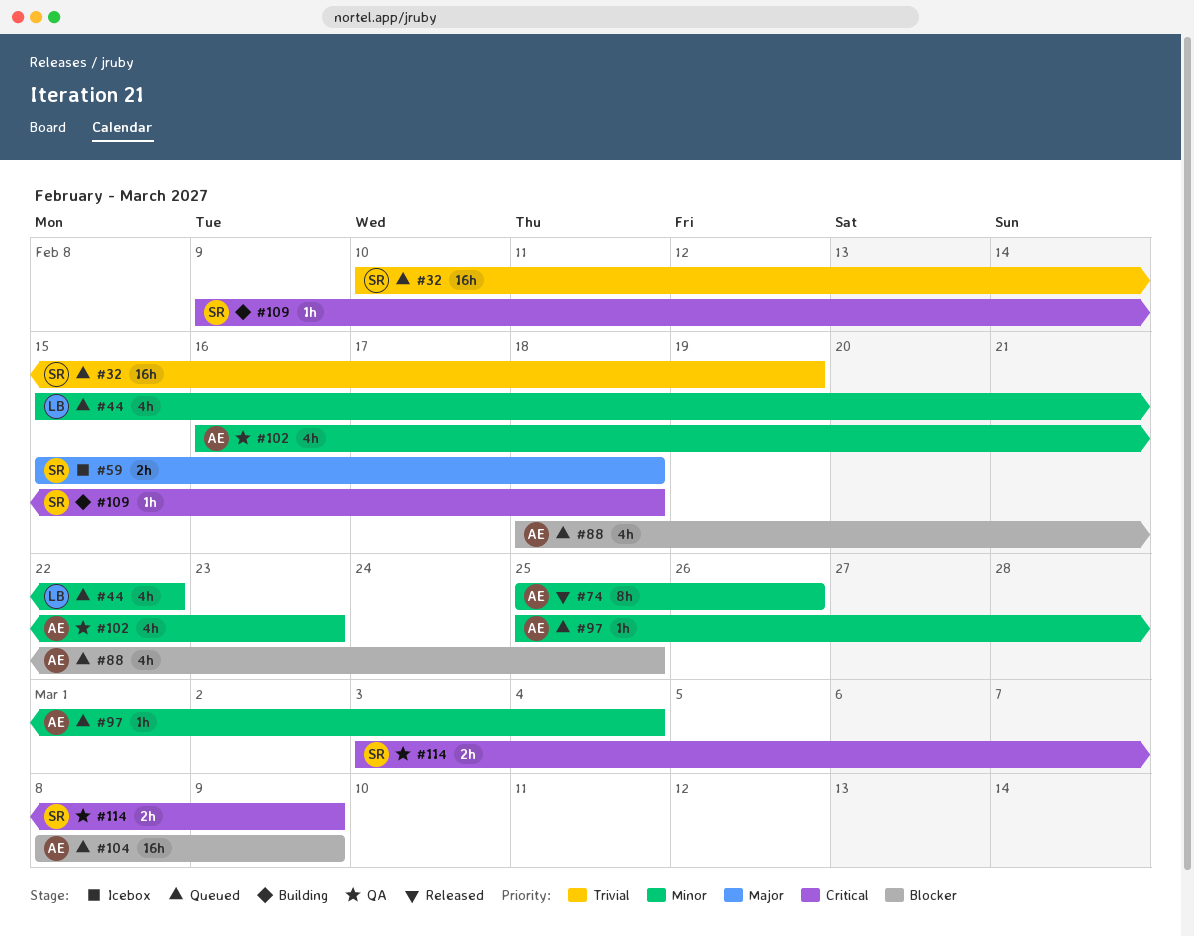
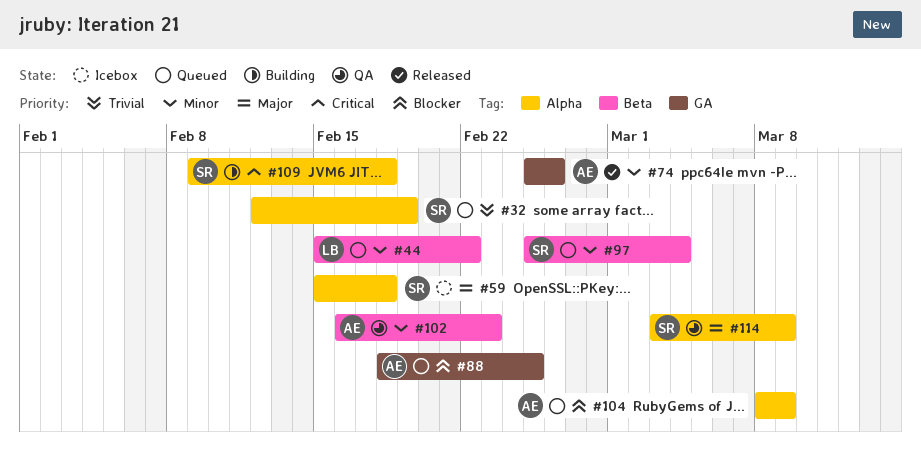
#32, start: Feb 10 -> Feb 12
#97, owner: AE -> SR
#114, priority: Critical -> Major

